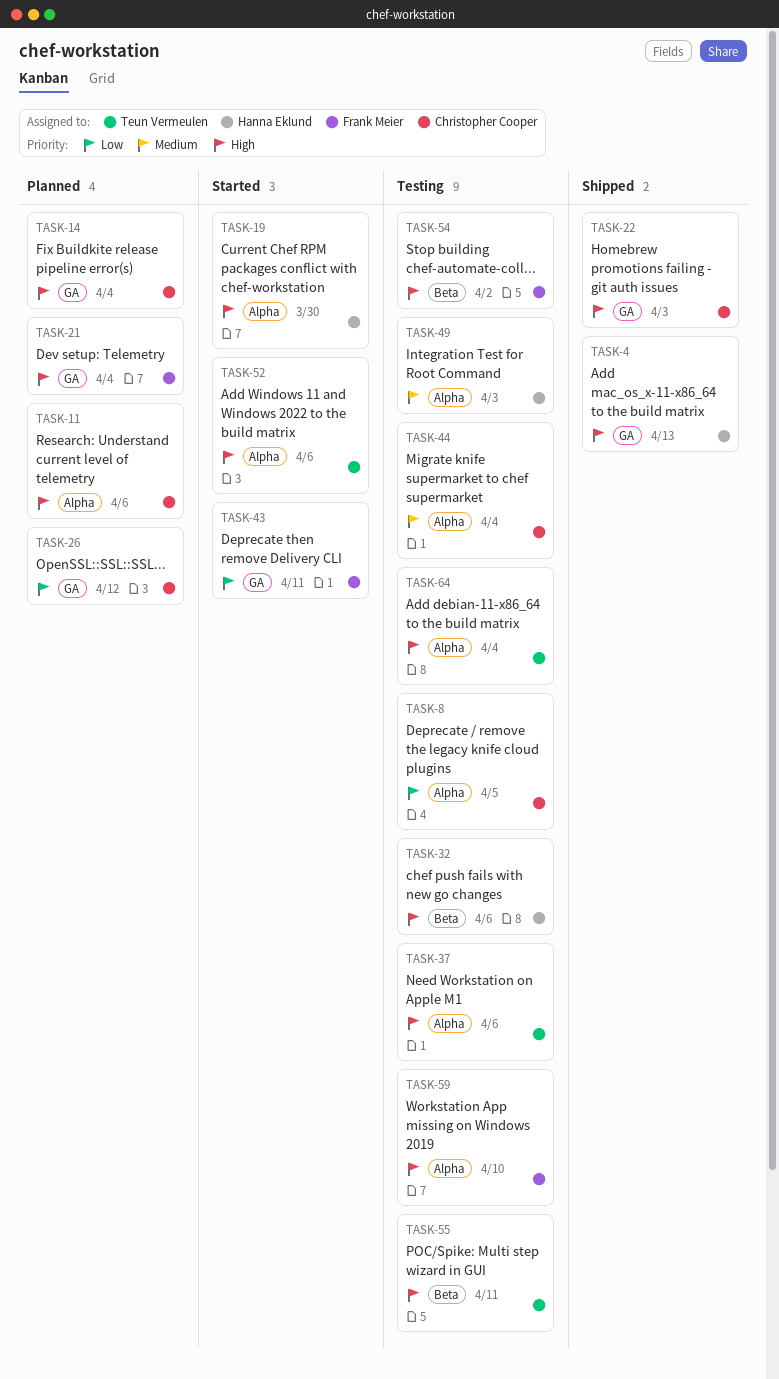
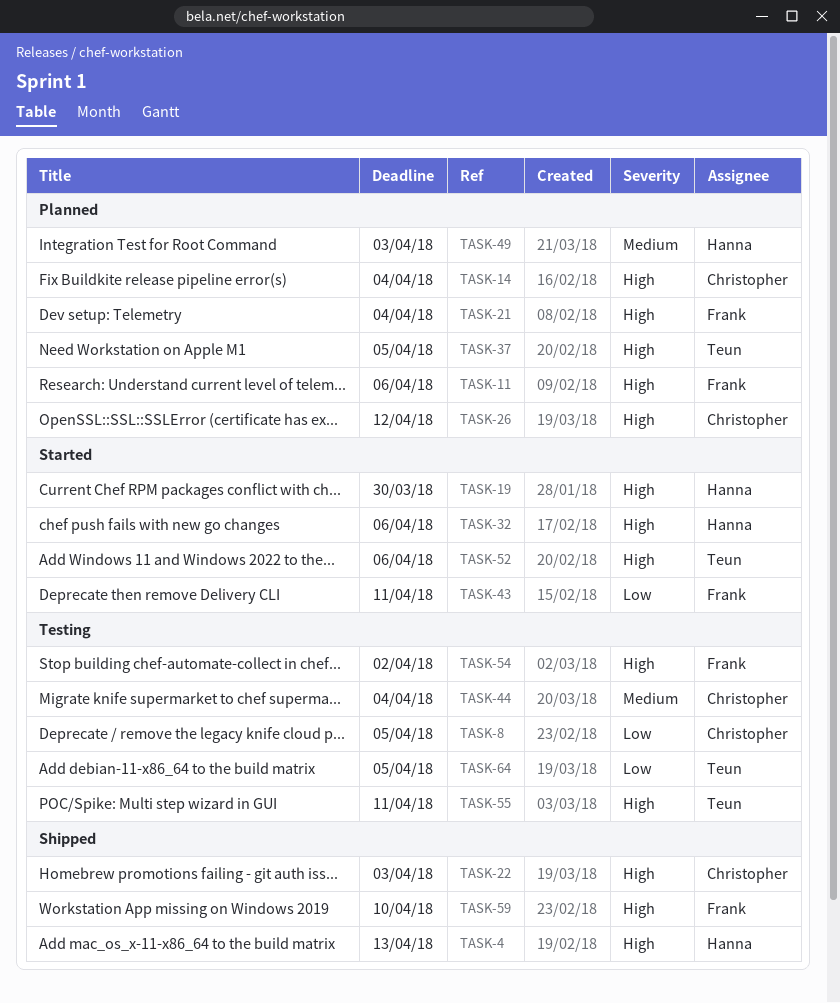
TASK-11, owner: Christopher Cooper -> Frank Meier
TASK-26, priority: Low -> High
TASK-32, status: Testing -> Started
TASK-37, status: Testing -> Planned
TASK-37, due: Apr 6 -> Apr 5
TASK-49, status: Testing -> Planned
TASK-59, status: Testing -> Shipped
TASK-64, priority: High -> Low
TASK-64, due: Apr 4 -> Apr 5

